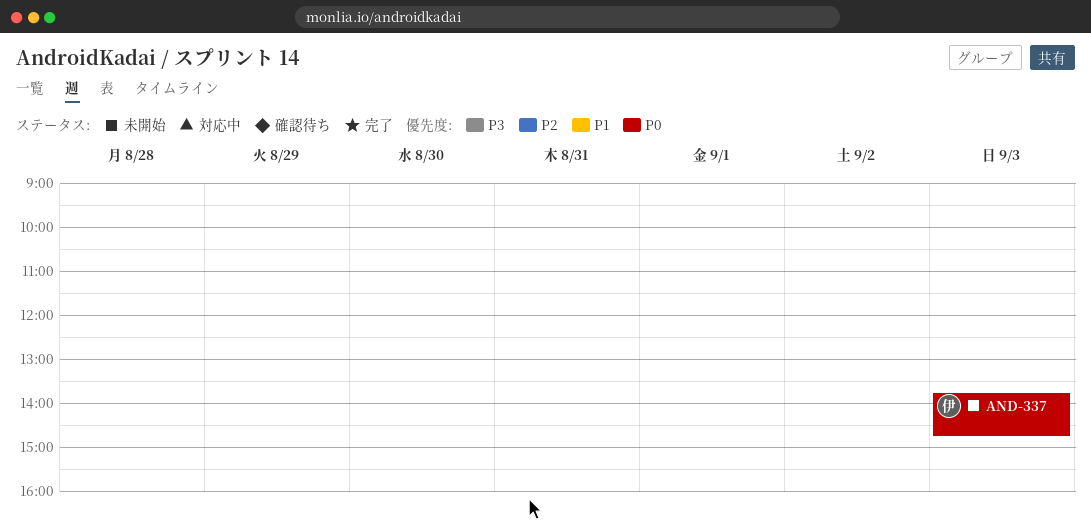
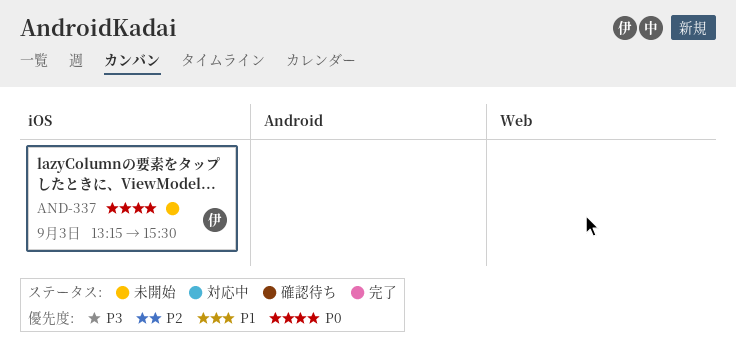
AND-337, begins: 13:45 -> 13:15
AND-337, ends: 14:45 -> 15:30

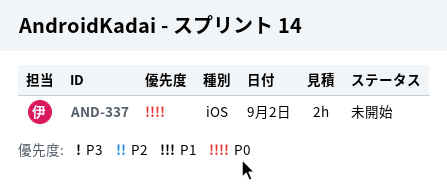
AND-337, day: Sep 3 -> Sep 2

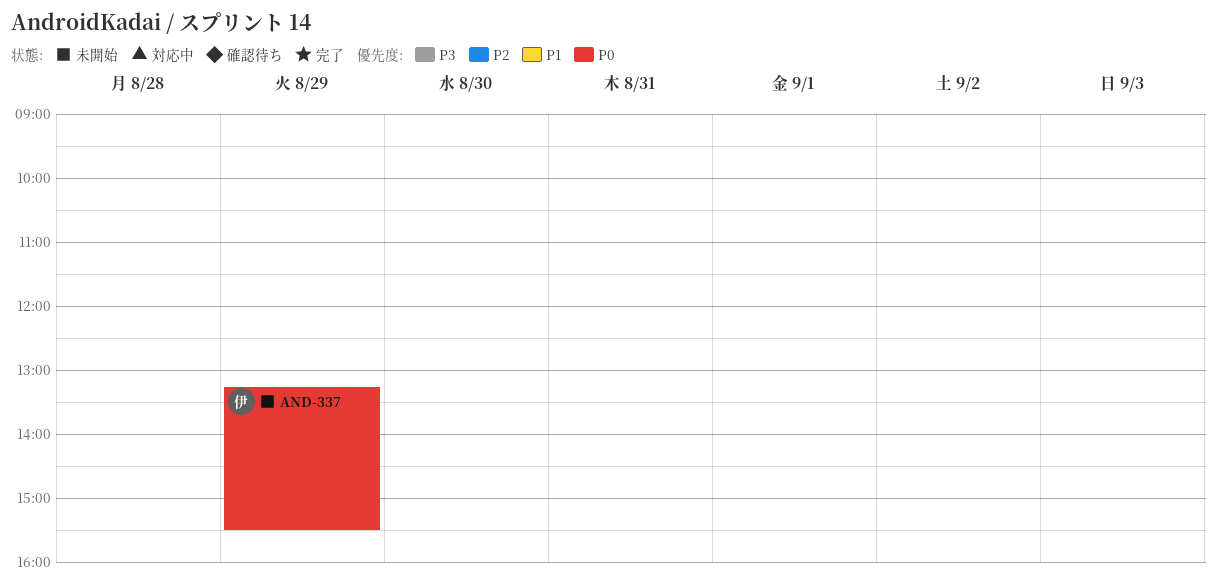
AND-337, day: Sep 2 -> Aug 29

